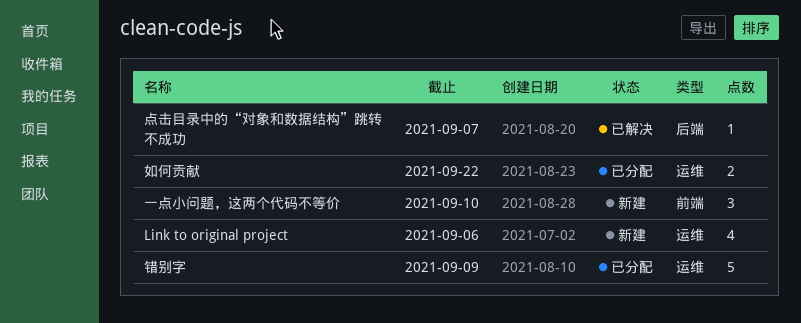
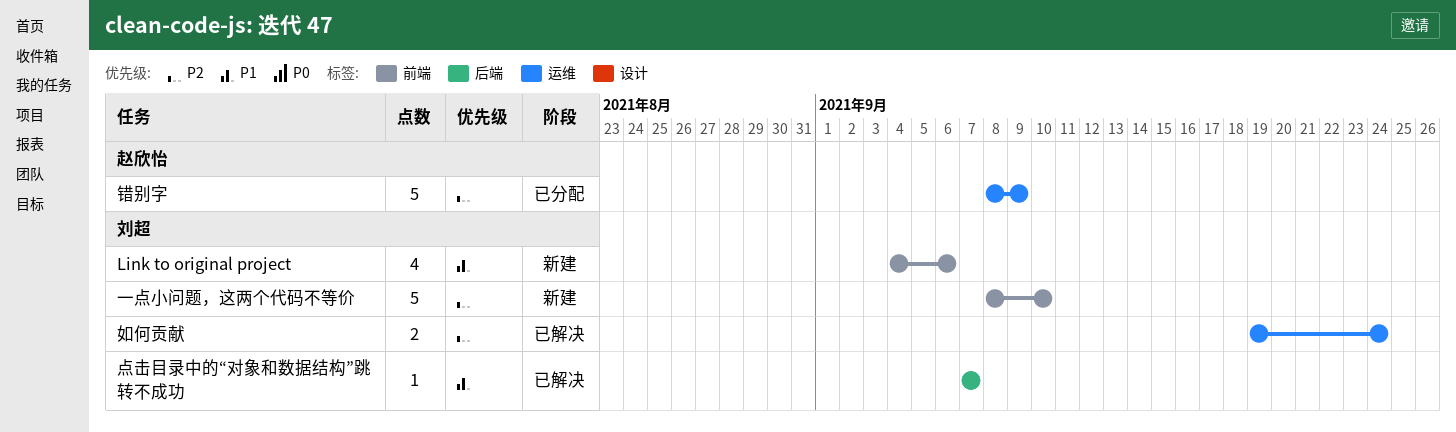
Link to original project, label: 运维 -> 前端
一点小问题，这两个代码不等价, estimate: 3 -> 5
如何贡献, status: 已分配 -> 已解决
如何贡献, due: Sep 22 -> Sep 24

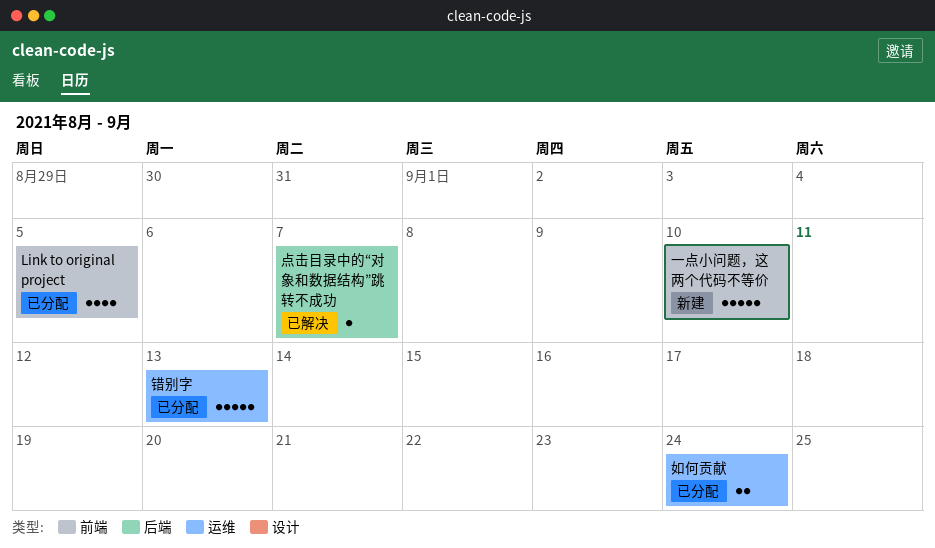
Link to original project, status: 新建 -> 已分配
Link to original project, due: Sep 6 -> Sep 5
如何贡献, status: 已解决 -> 已分配
错别字, due: Sep 9 -> Sep 13

